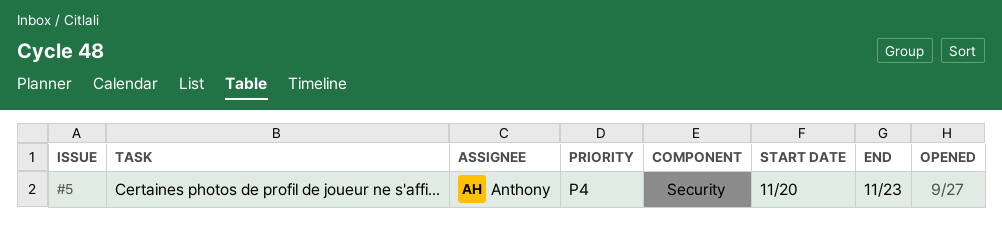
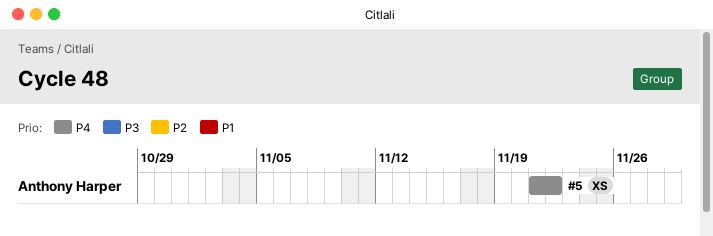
#5, start: Nov 20 -> Nov 21
#5, due: Nov 23 -> Nov 22

